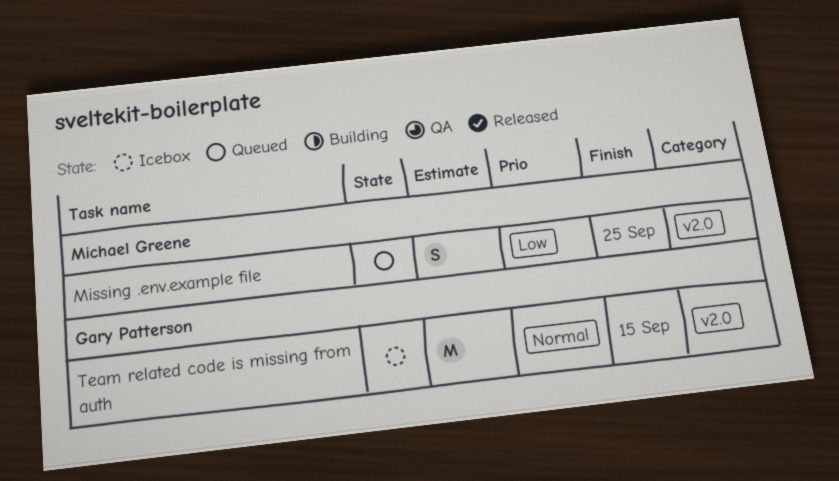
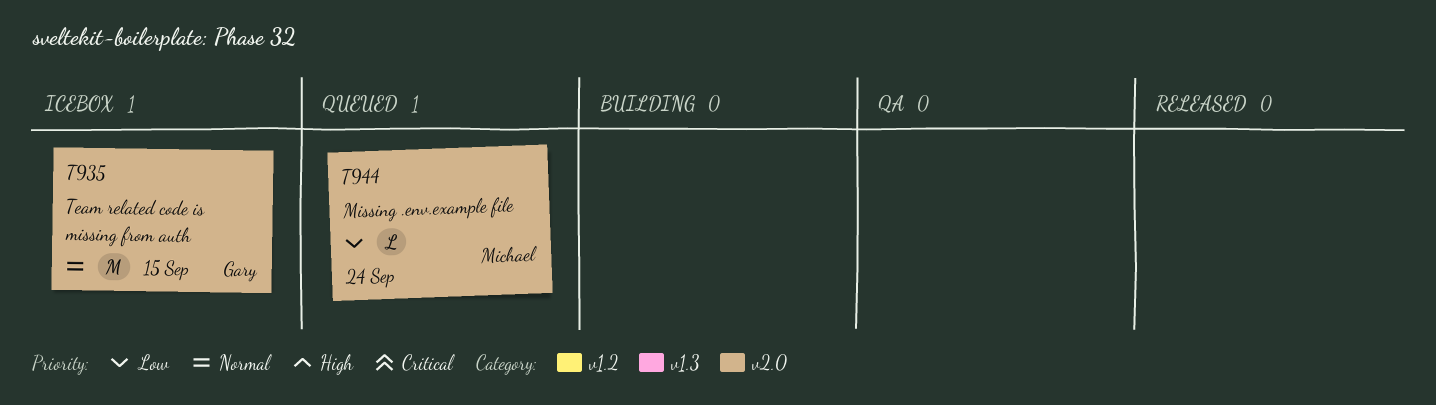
Missing .env.example file, estimate: S -> L
Missing .env.example file, due: Sep 25 -> Sep 24

